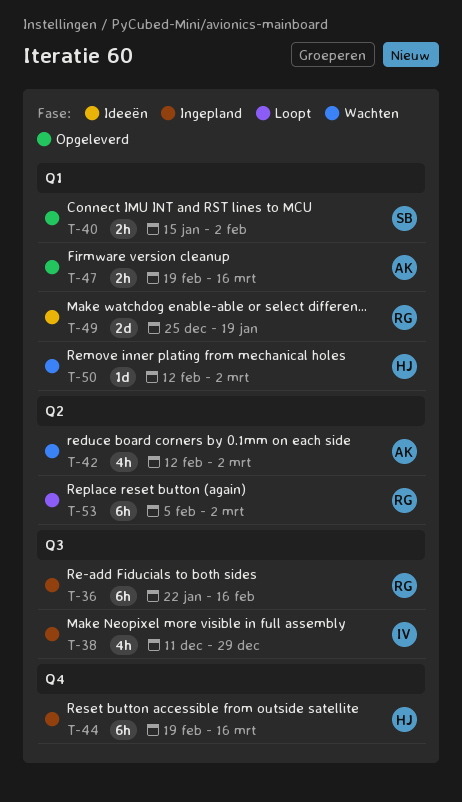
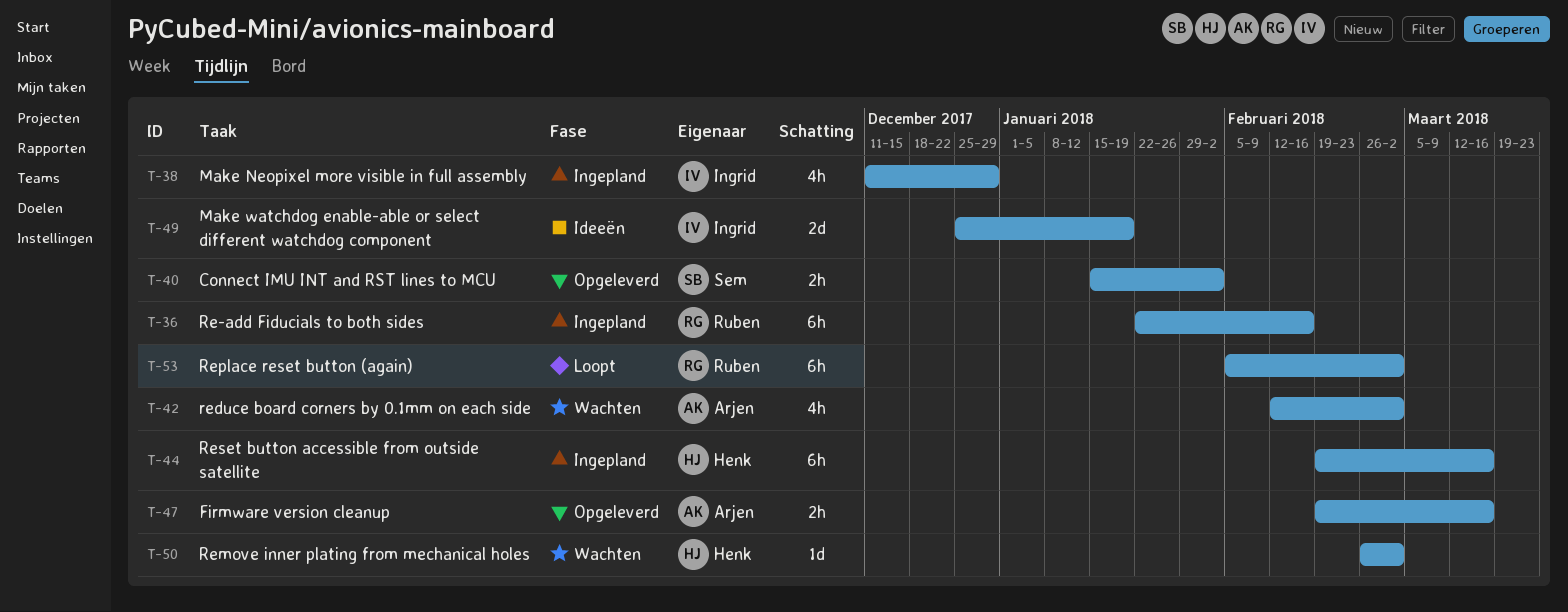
T-49, owner: Ruben -> Ingrid
T-50, start: Feb 12 -> Feb 26

